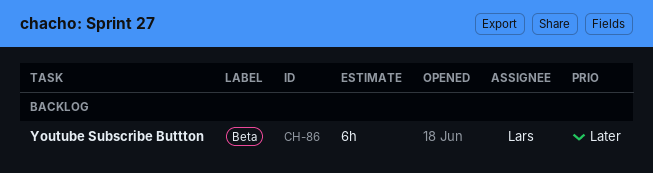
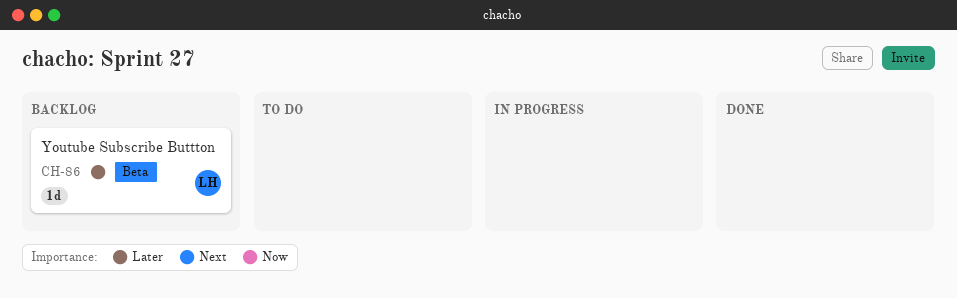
CH-86, estimate: 6h -> 1d

